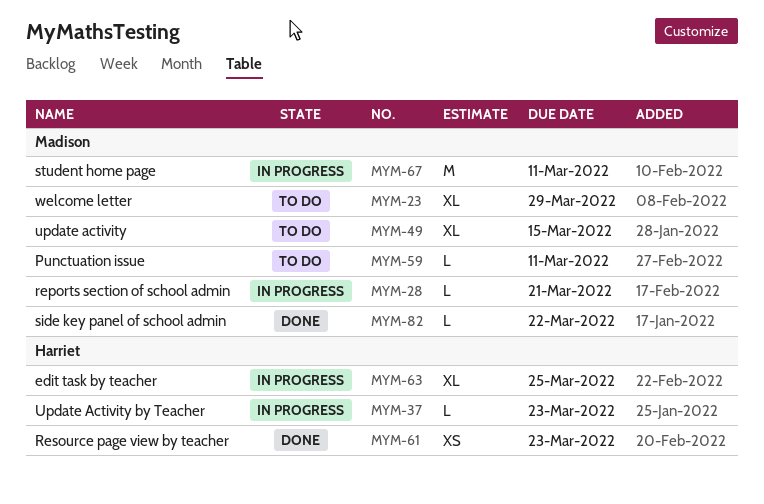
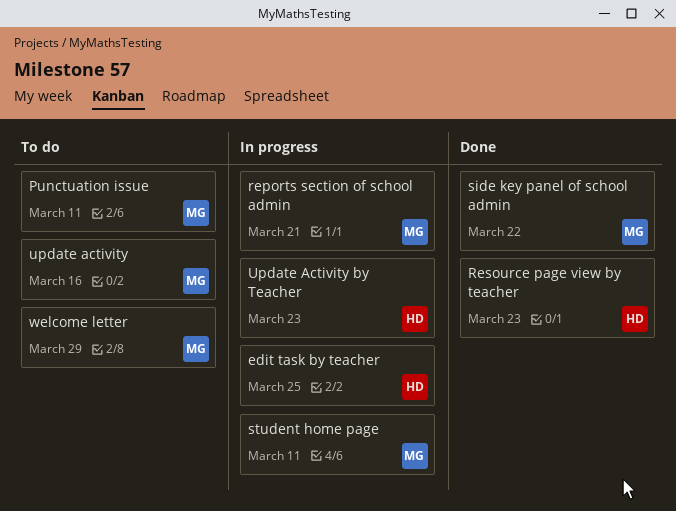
update activity, due: Mar 15 -> Mar 16

